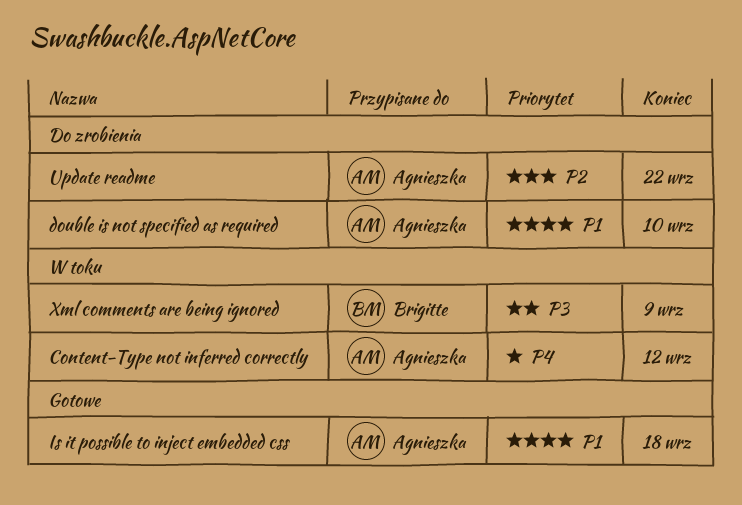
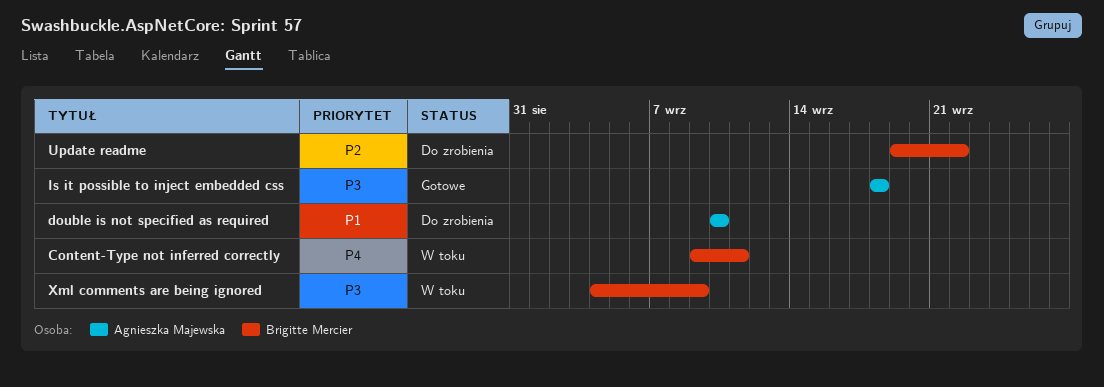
Content-Type not inferred correctly, owner: Agnieszka Majewska -> Brigitte Mercier
Content-Type not inferred correctly, due: Sep 12 -> Sep 11
Is it possible to inject embedded css, priority: P1 -> P3
Update readme, owner: Agnieszka Majewska -> Brigitte Mercier

